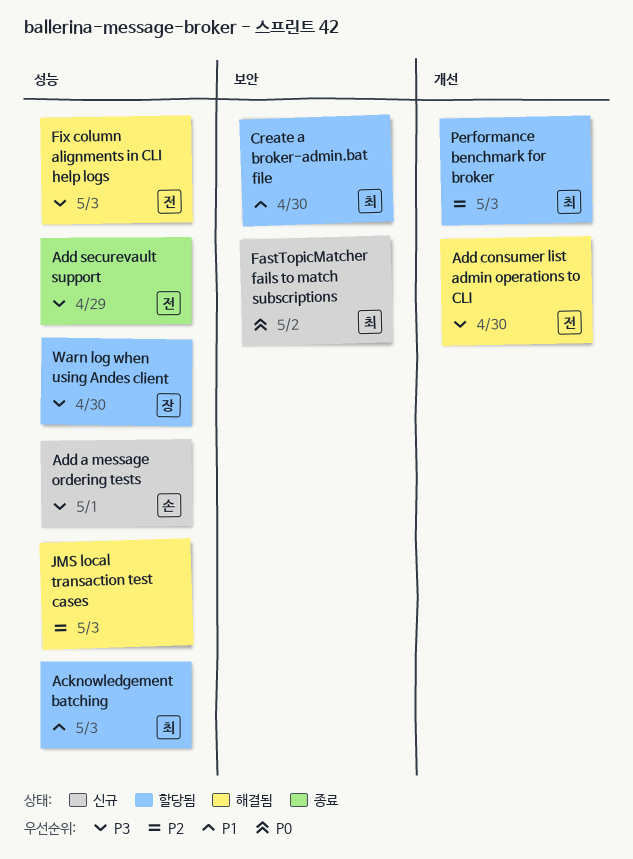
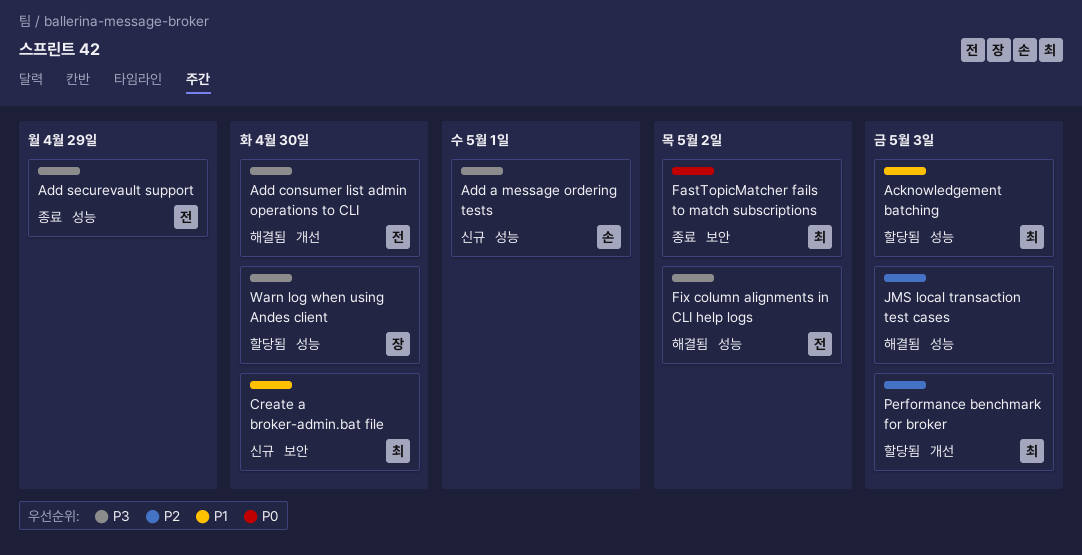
Create a broker-admin.bat file, status: 할당됨 -> 신규
FastTopicMatcher fails to match subscriptions, status: 신규 -> 종료
Fix column alignments in CLI help logs, due: May 3 -> May 2

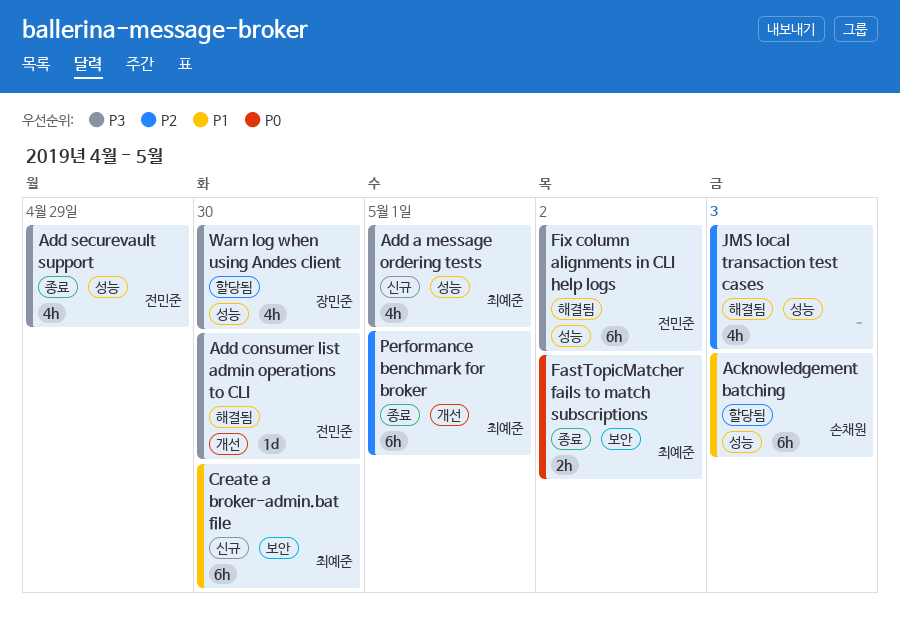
Acknowledgement batching, owner: 최예준 -> 손채원
Add a message ordering tests, owner: 손채원 -> 최예준
Performance benchmark for broker, status: 할당됨 -> 종료
Performance benchmark for broker, due: May 3 -> May 1

